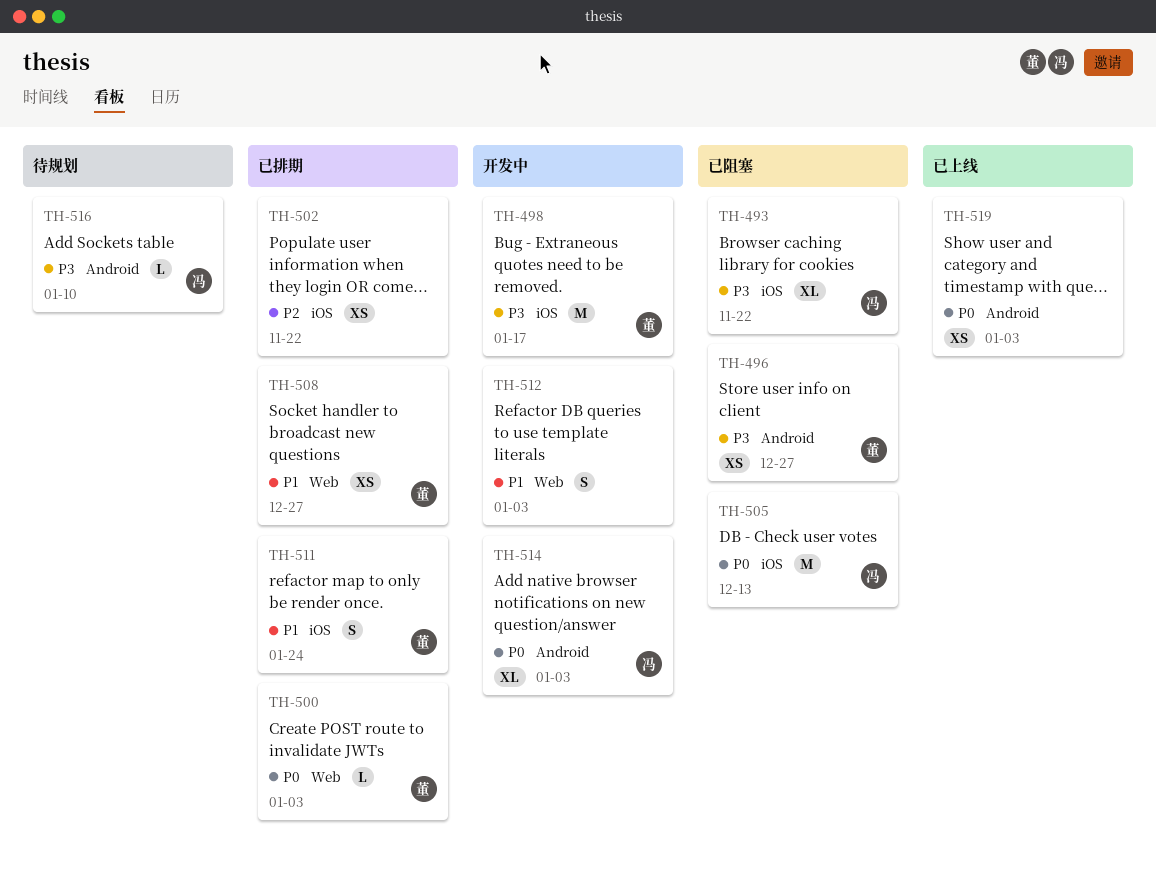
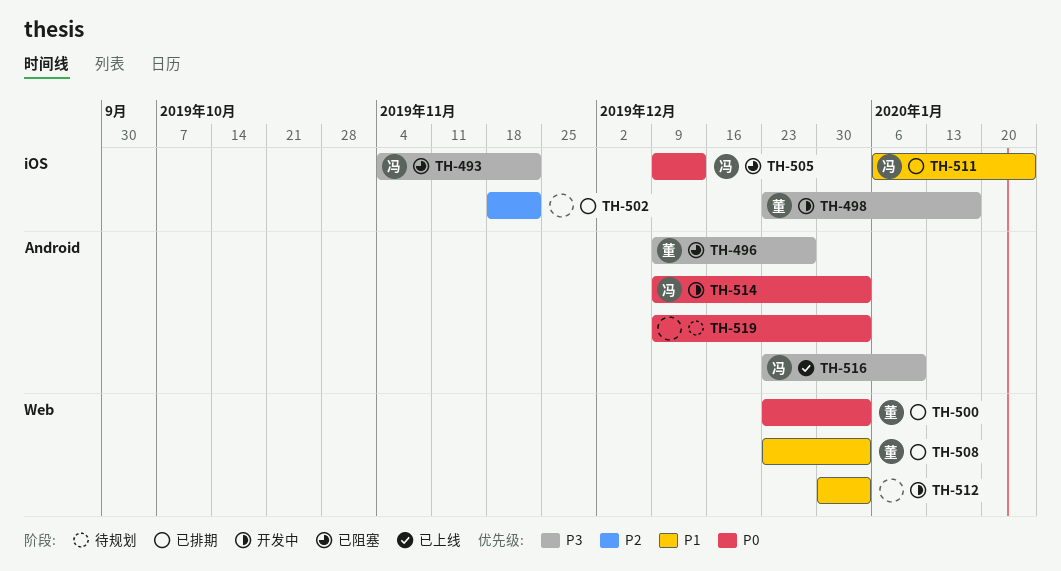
TH-508, due: Dec 27 -> Jan 3
TH-511, owner: 董 -> 冯
TH-516, status: 待规划 -> 已上线
TH-519, status: 已上线 -> 待规划

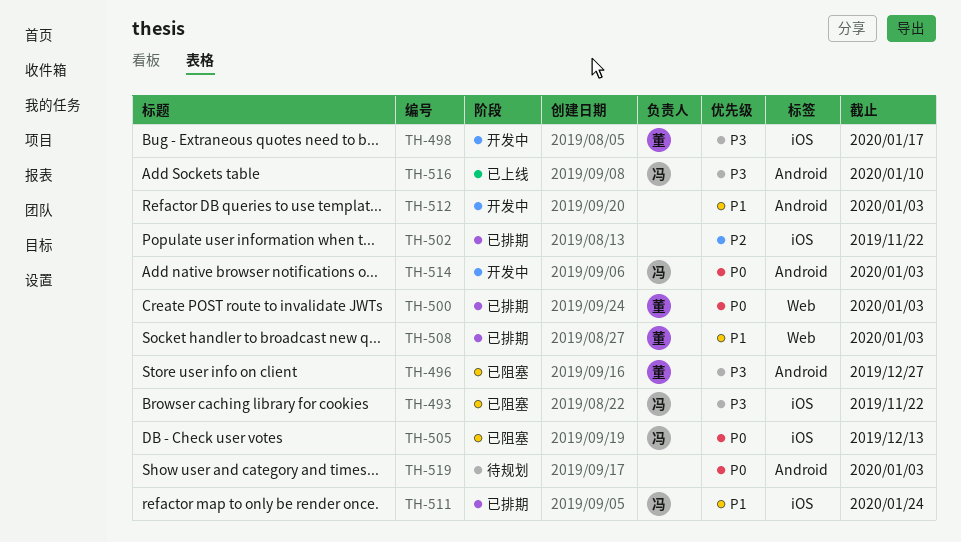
TH-512, label: Web -> Android

